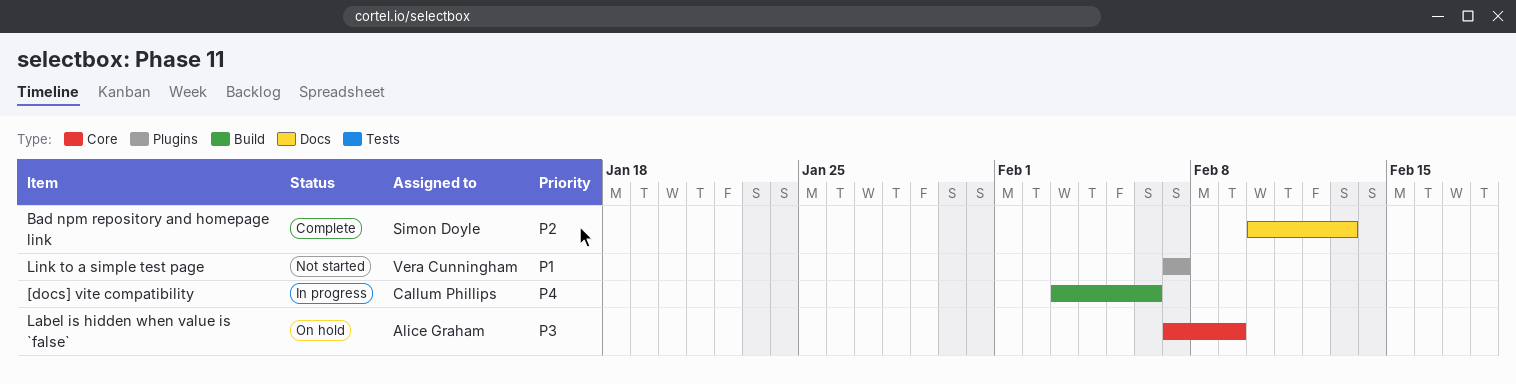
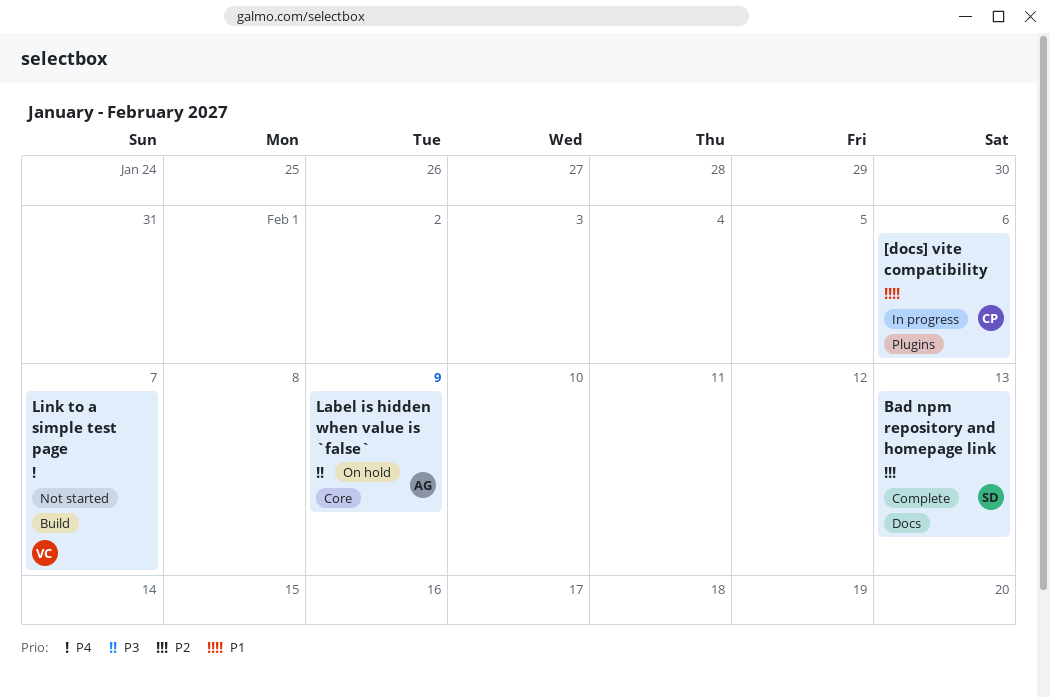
[docs] vite compatibility, priority: P4 -> P1
[docs] vite compatibility, label: Build -> Plugins
Link to a simple test page, priority: P1 -> P4
Link to a simple test page, label: Plugins -> Build

